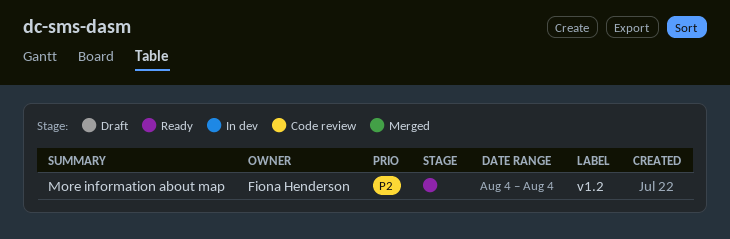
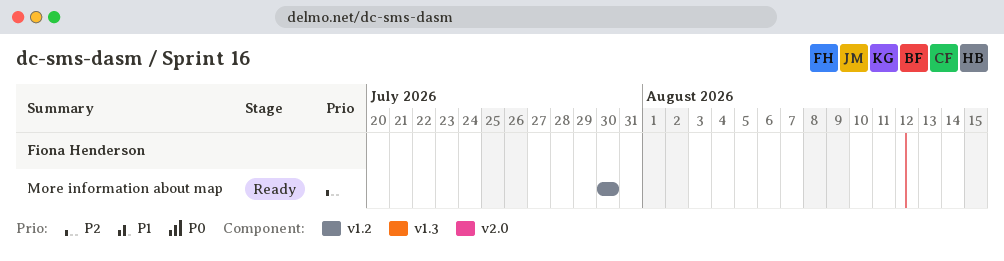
More information about map, start: Aug 4 -> Jul 30
More information about map, due: Aug 4 -> Jul 30

